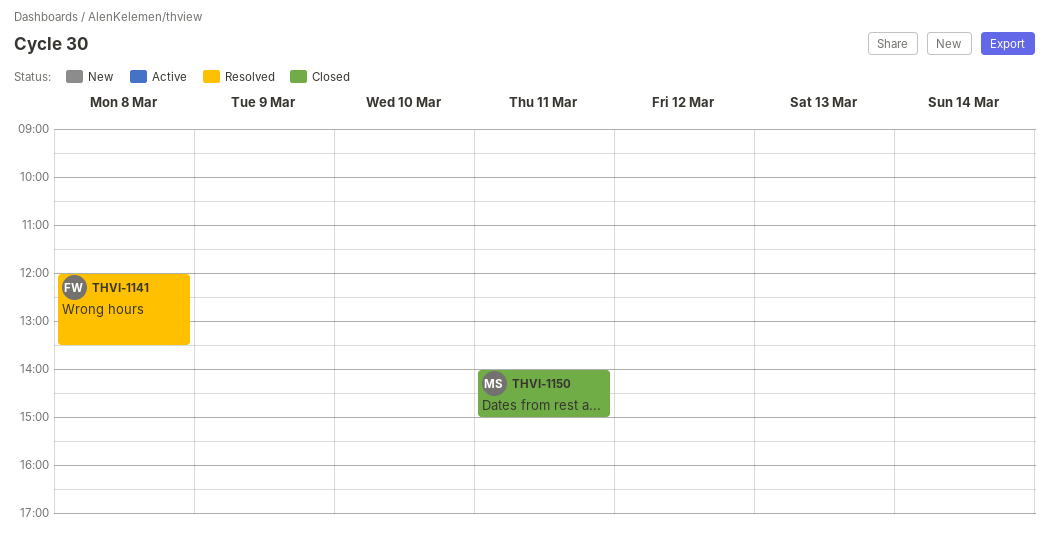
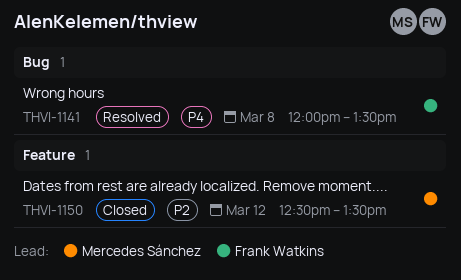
THVI-1150, day: Mar 11 -> Mar 12
THVI-1150, begins: 14:00 -> 12:30
THVI-1150, ends: 15:00 -> 13:30

